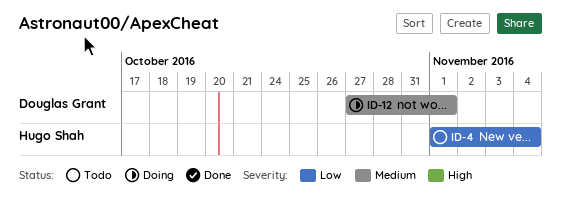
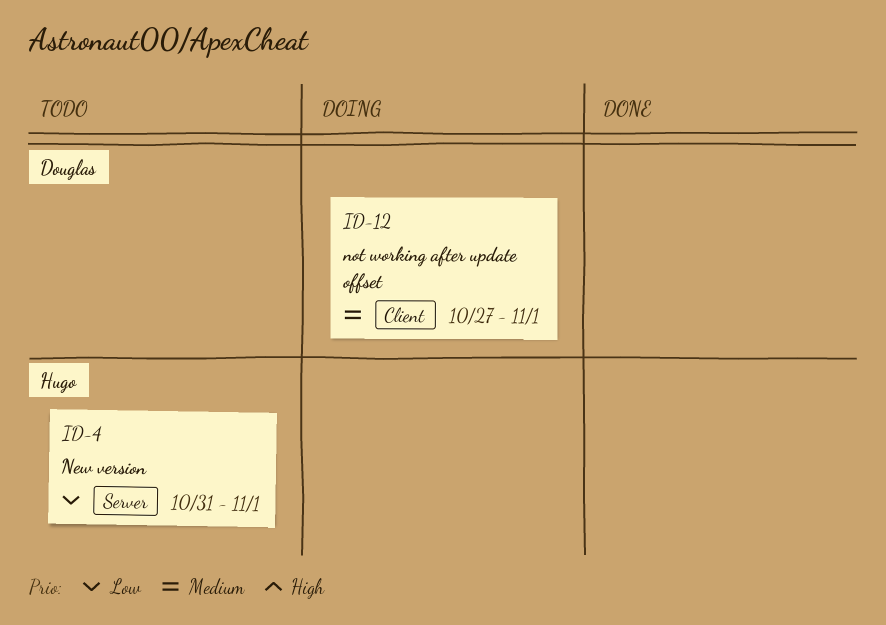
ID-4, start: Nov 1 -> Oct 31
ID-4, due: Nov 4 -> Nov 1

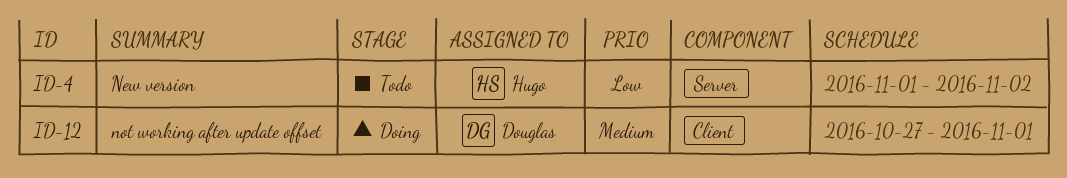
ID-4, start: Oct 31 -> Nov 1
ID-4, due: Nov 1 -> Nov 2

